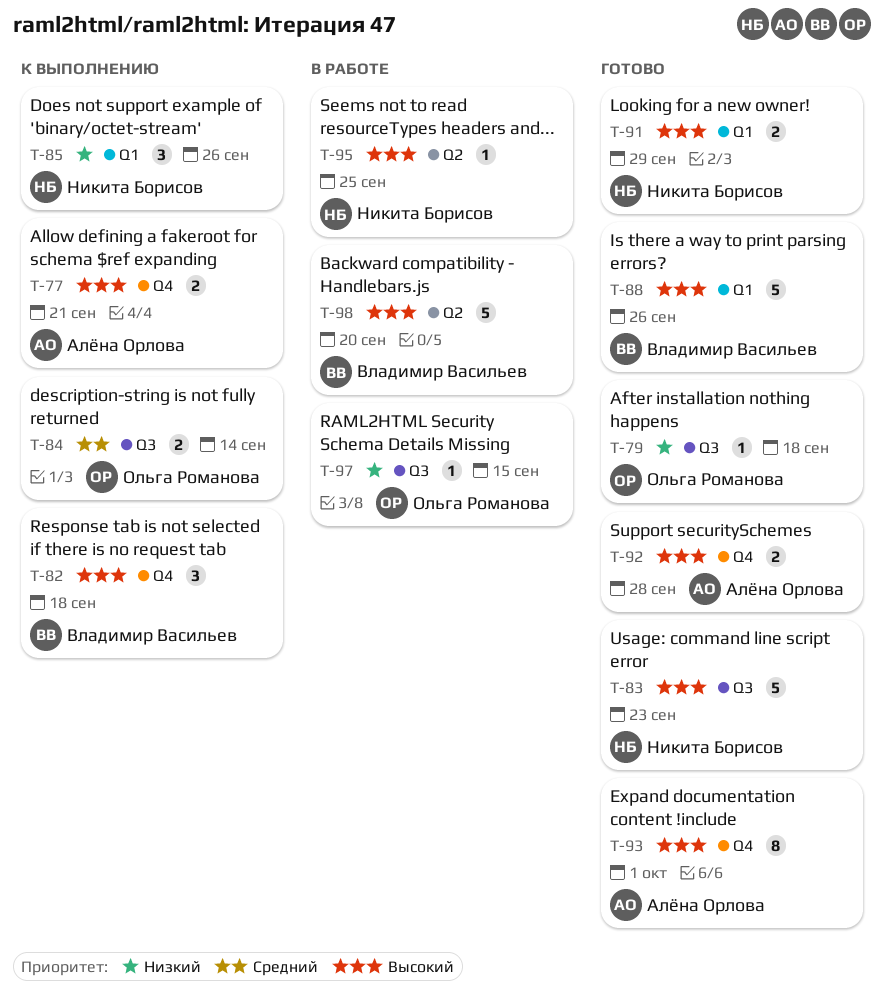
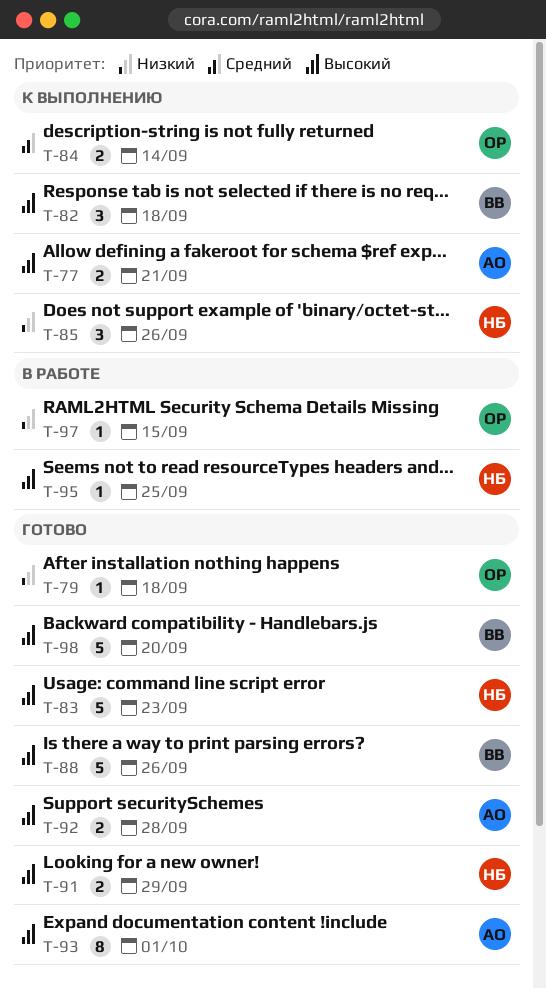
T-98, status: В работе -> Готово

